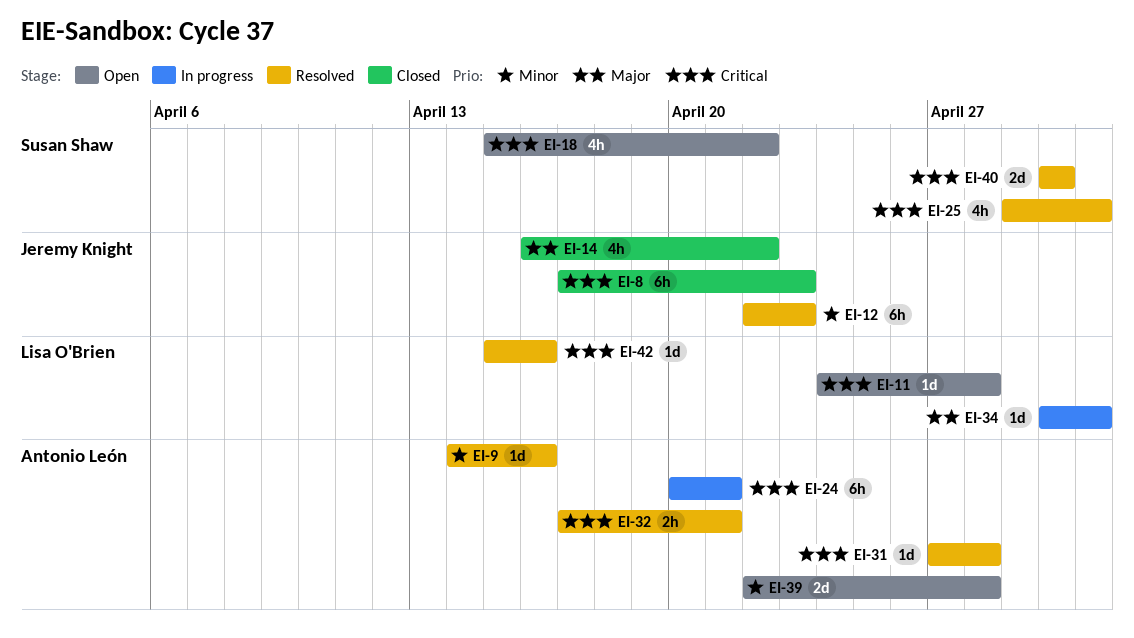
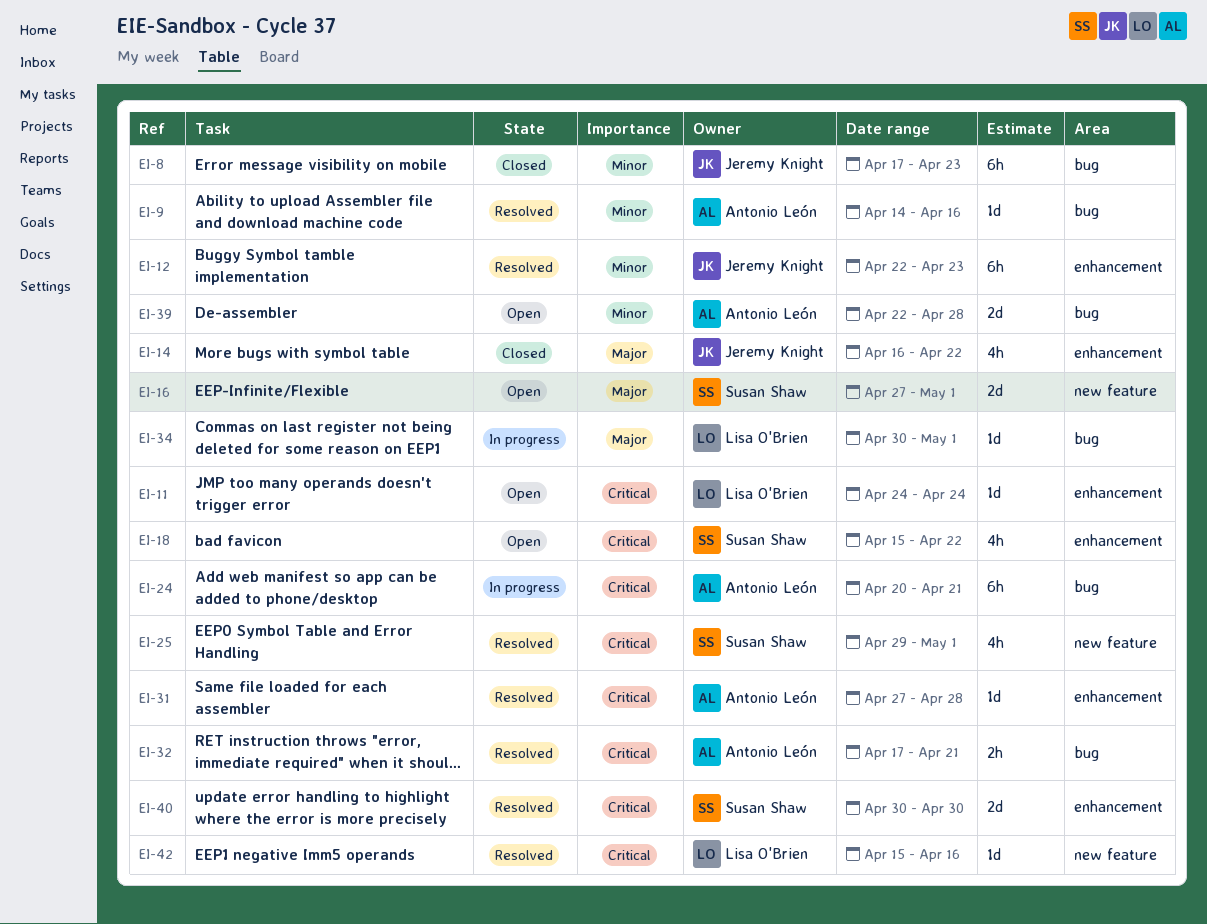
EI-8, priority: Critical -> Minor
EI-11, due: Apr 28 -> Apr 24
EI-16: none -> present

